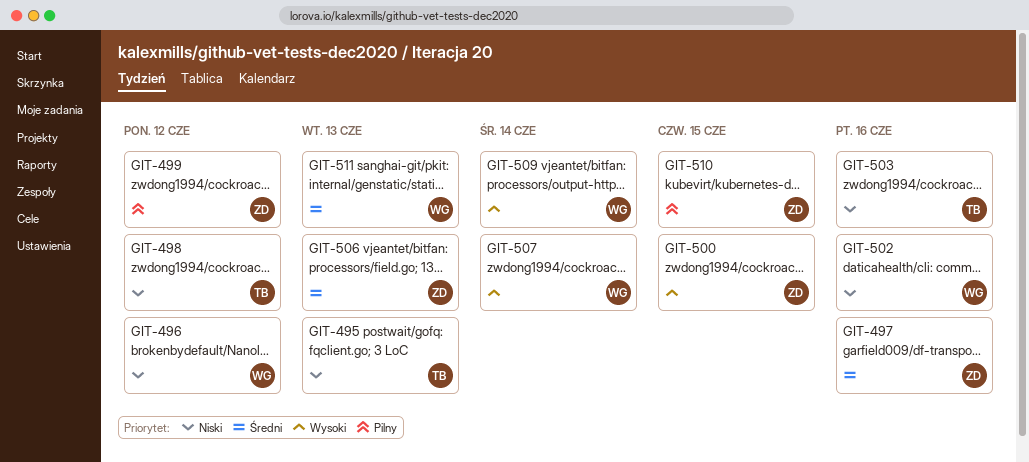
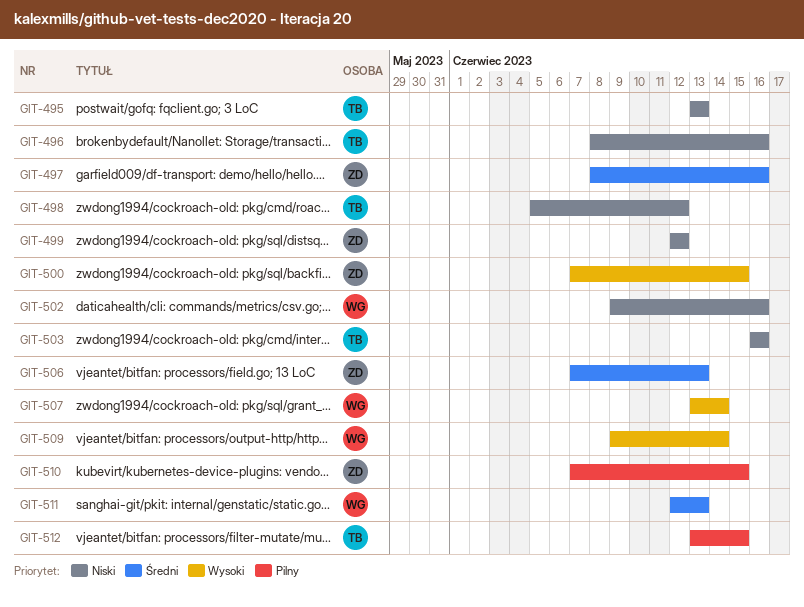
GIT-496, owner: WG -> TB
GIT-496, due: Jun 12 -> Jun 16
GIT-499, priority: Pilny -> Niski
GIT-512: none -> present

